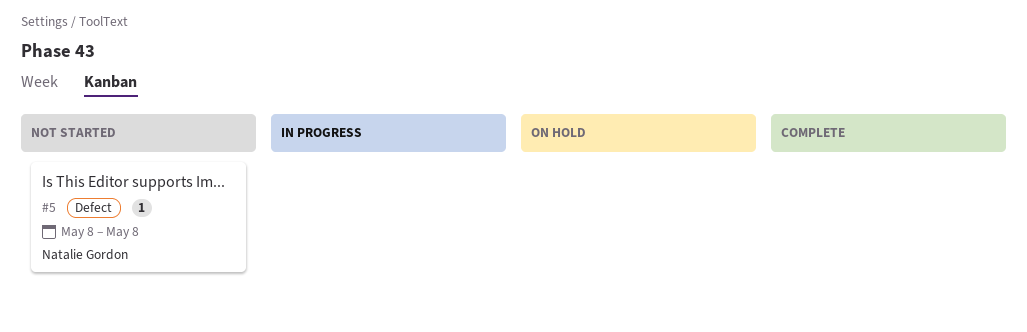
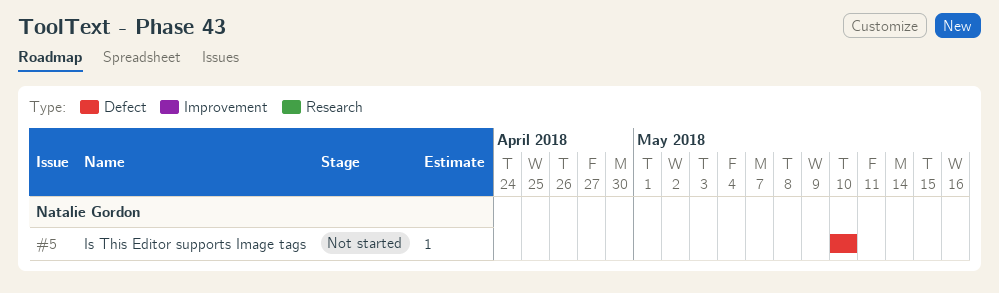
#5, start: May 8 -> May 10
#5, due: May 8 -> May 10

